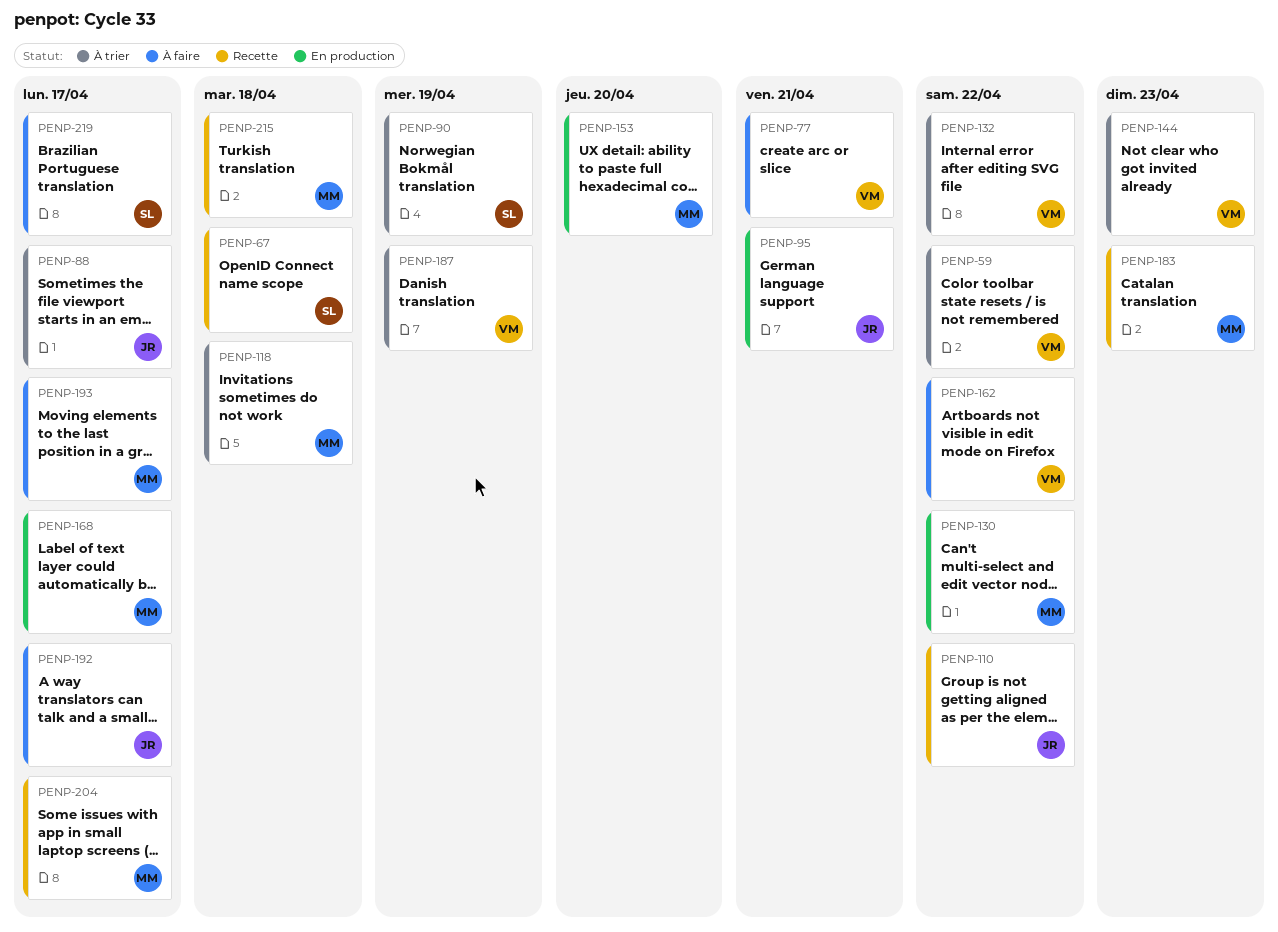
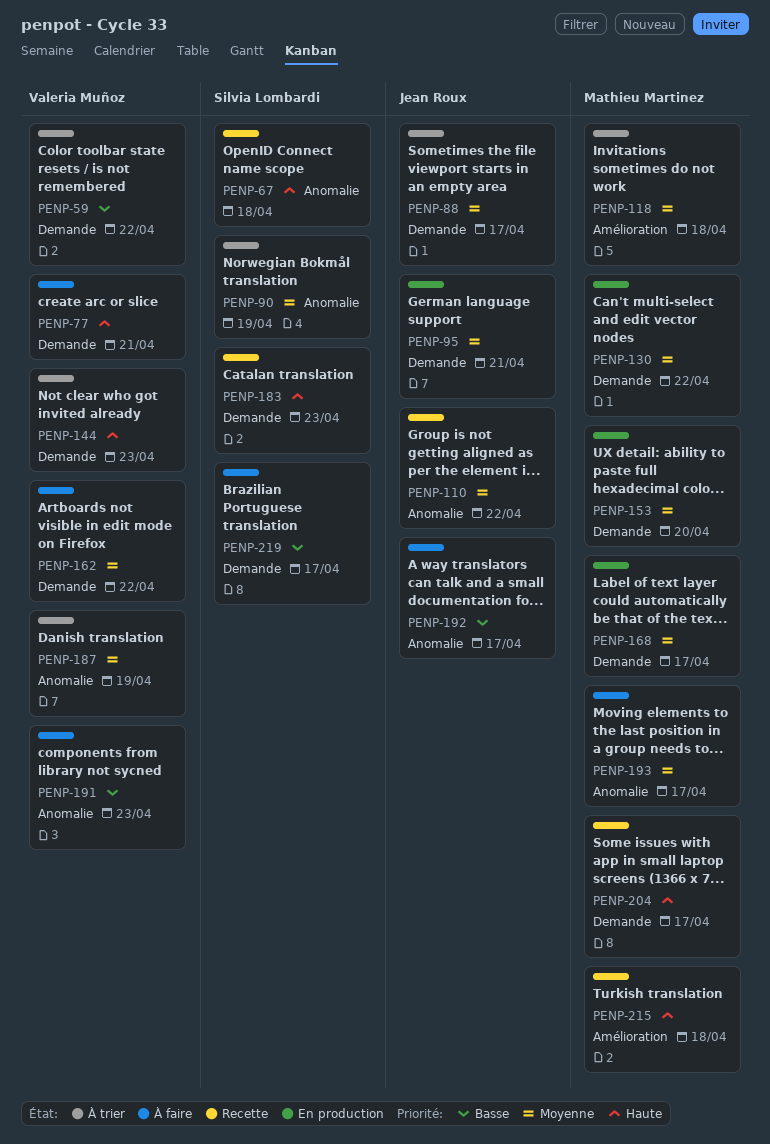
PENP-132: present -> none
PENP-183, owner: Mathieu Martinez -> Silvia Lombardi
PENP-191: none -> present

